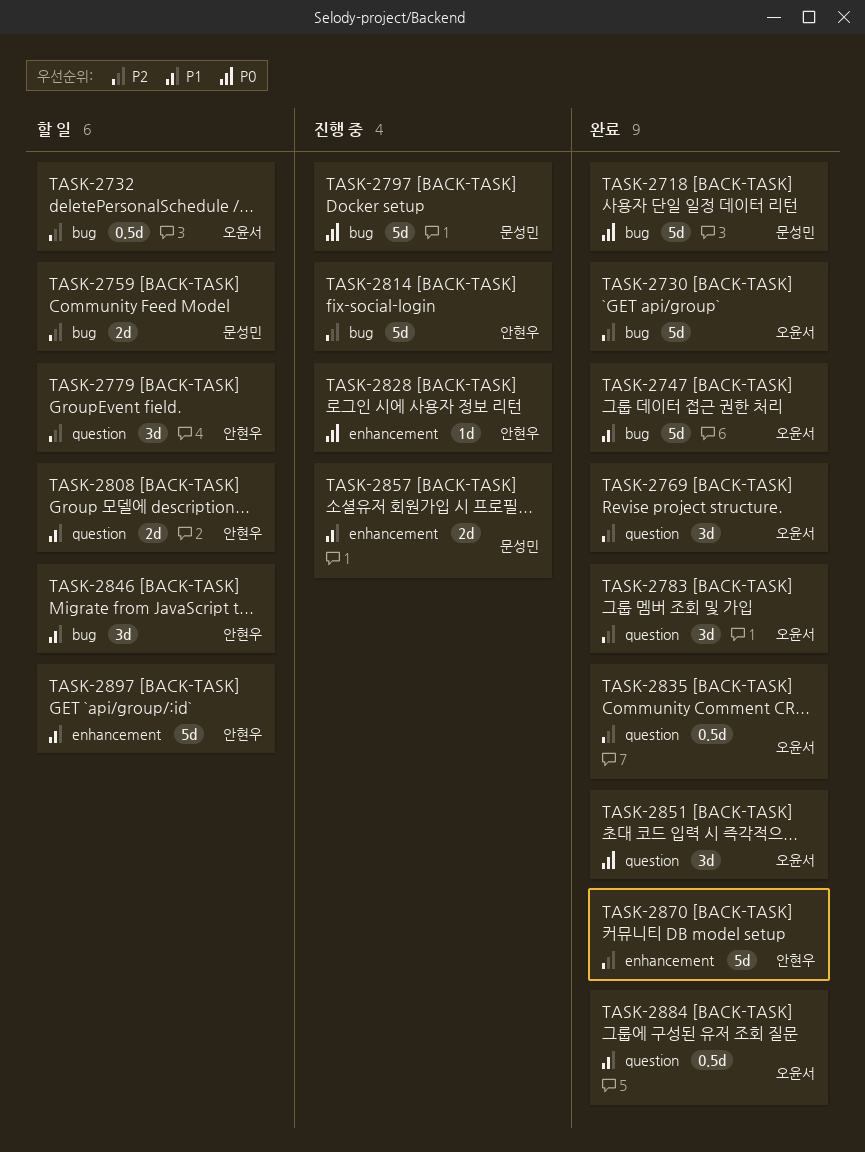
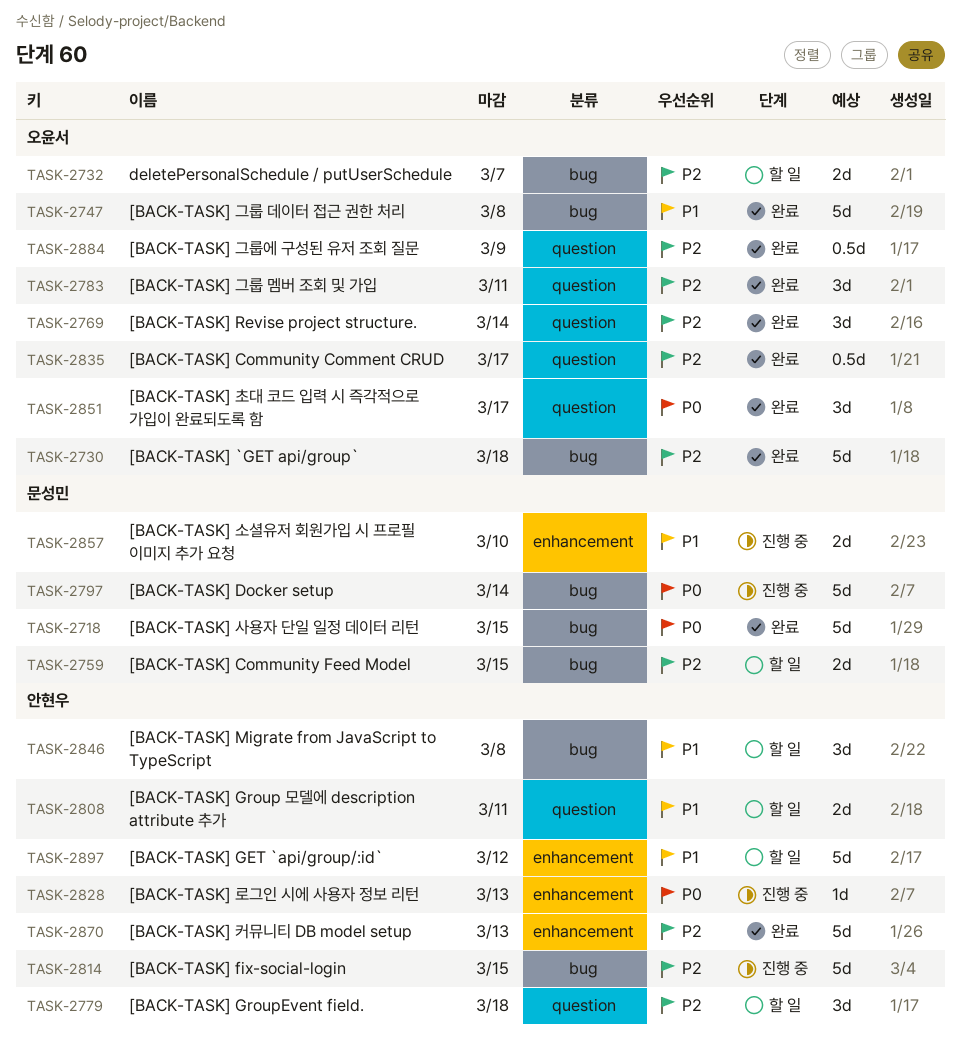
TASK-2732, estimate: 0.5d -> 2d
TASK-2884, priority: P1 -> P2

